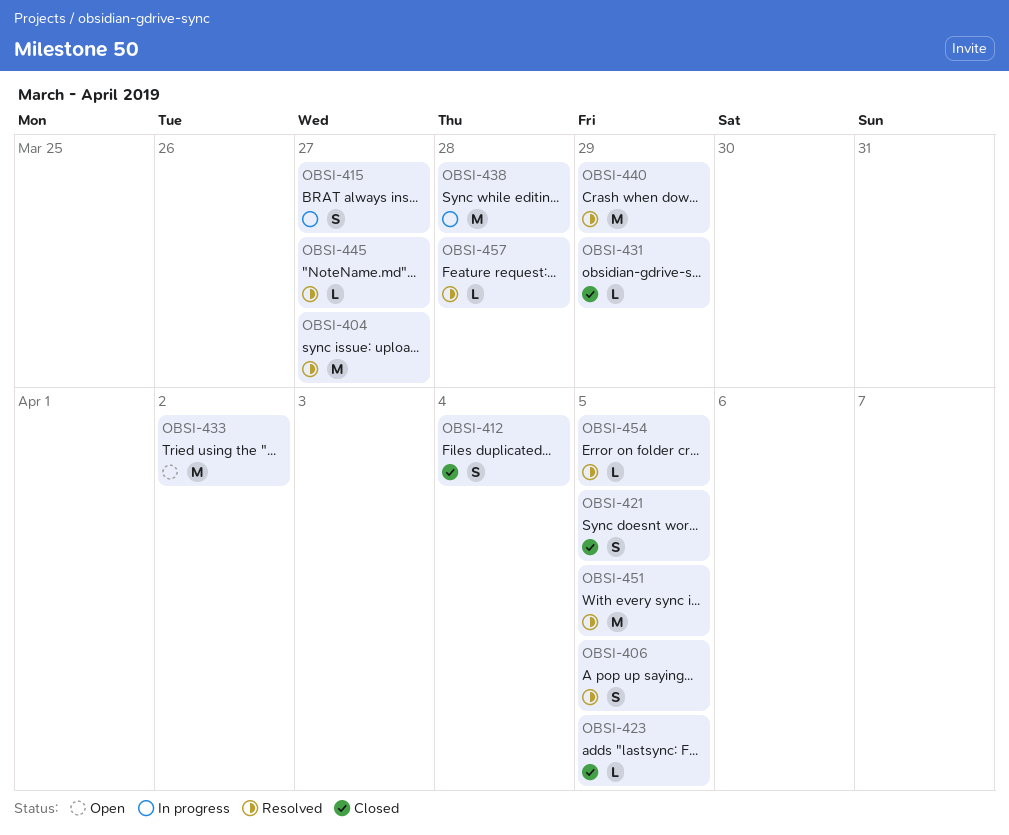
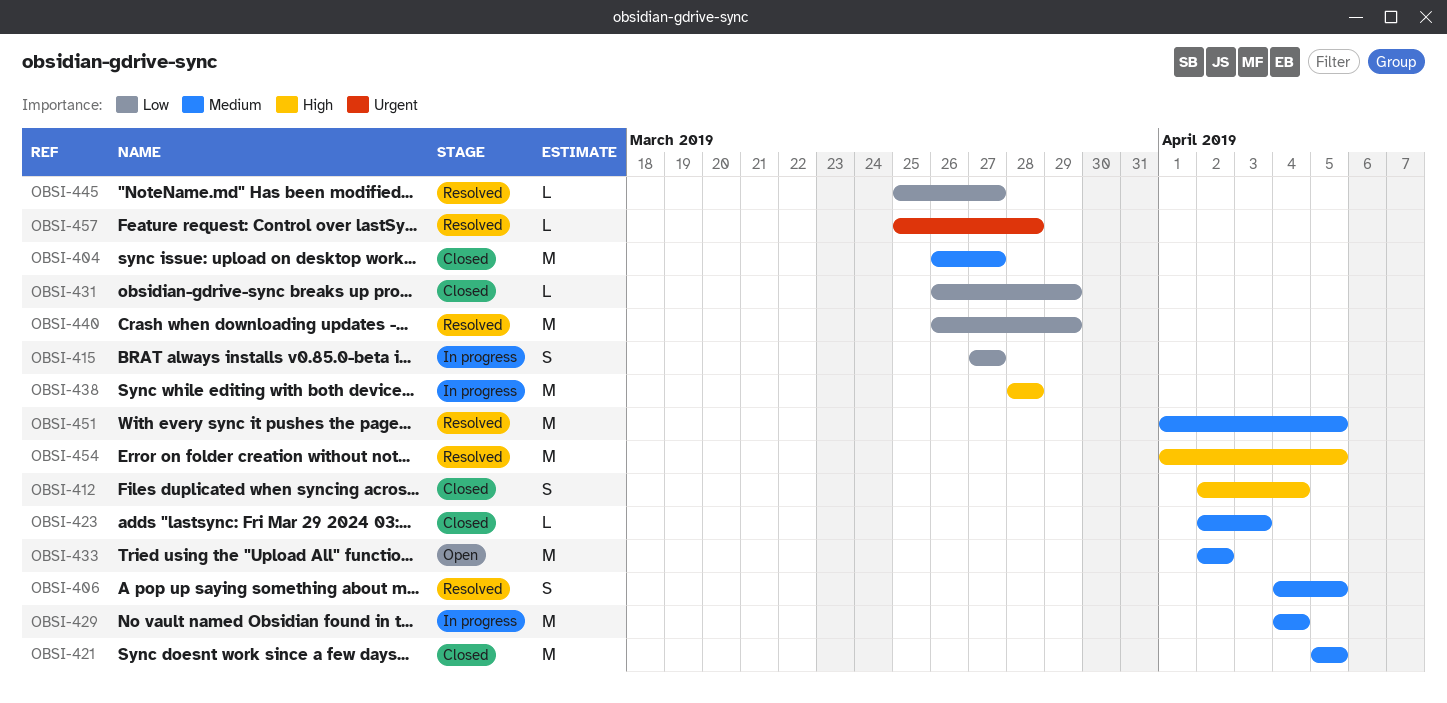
OBSI-404, status: Resolved -> Closed
OBSI-421, estimate: S -> M
OBSI-423, due: Apr 5 -> Apr 3
OBSI-429: none -> present
OBSI-454, estimate: L -> M

